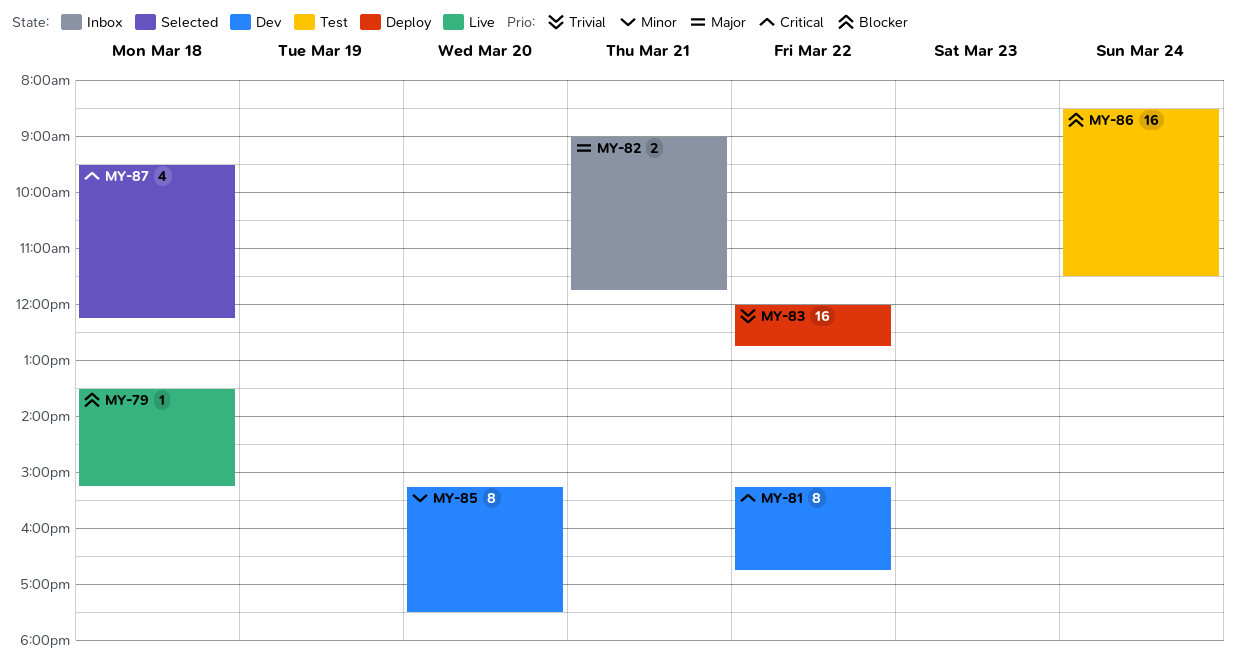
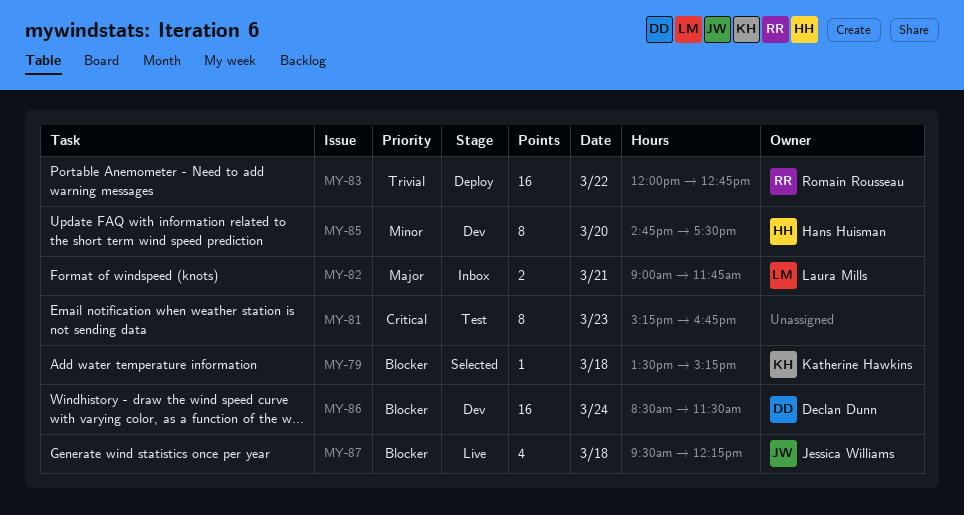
MY-79, status: Live -> Selected
MY-81, status: Dev -> Test
MY-81, day: Mar 22 -> Mar 23
MY-85, begins: 15:15 -> 14:45
MY-86, status: Test -> Dev
MY-87, status: Selected -> Live
MY-87, priority: Critical -> Blocker

